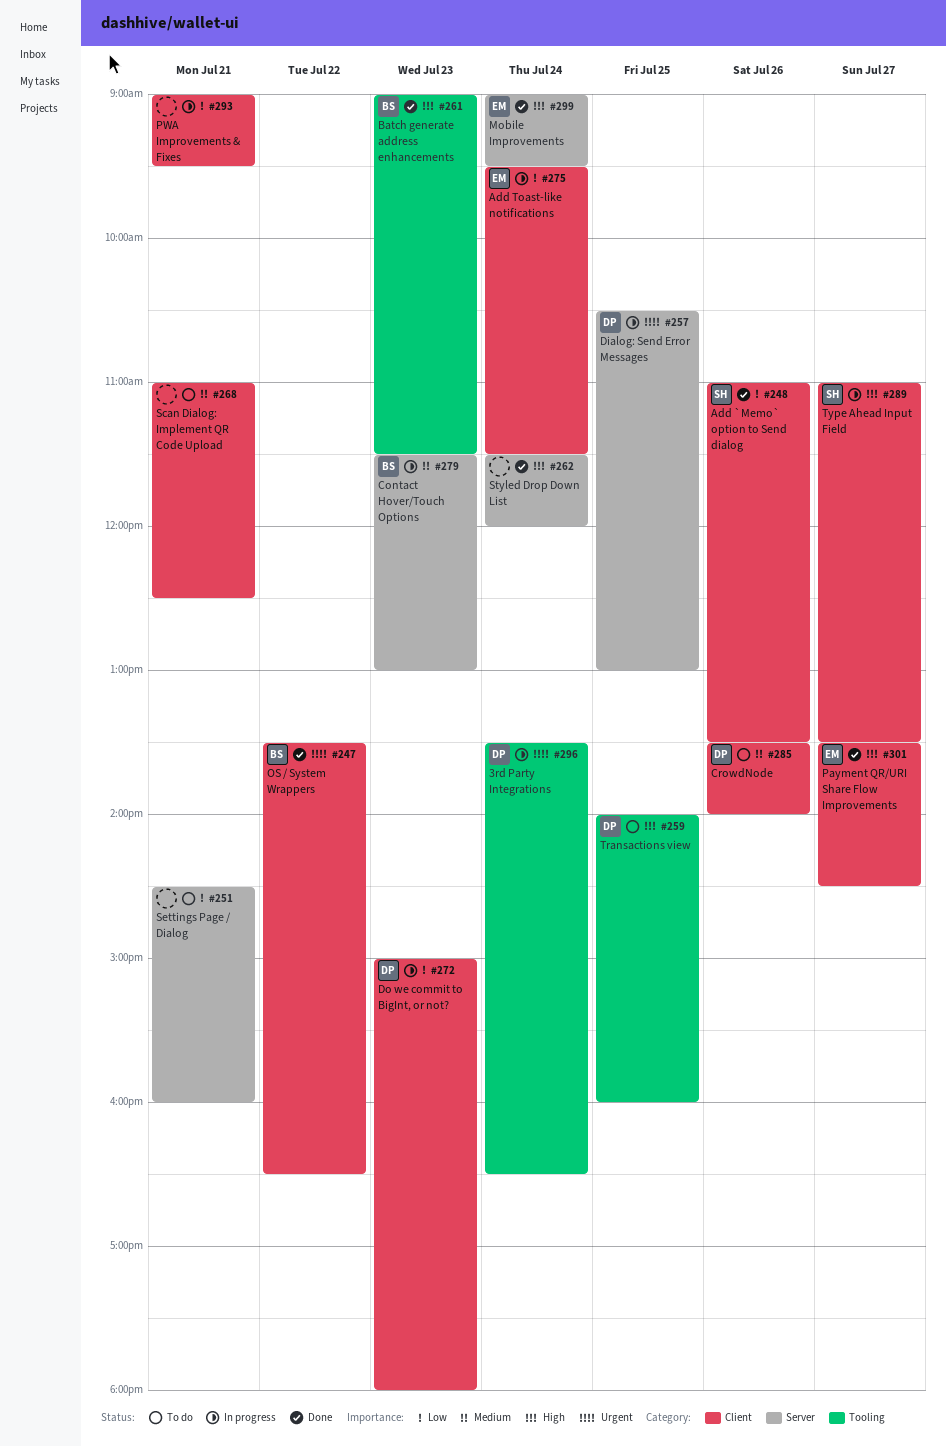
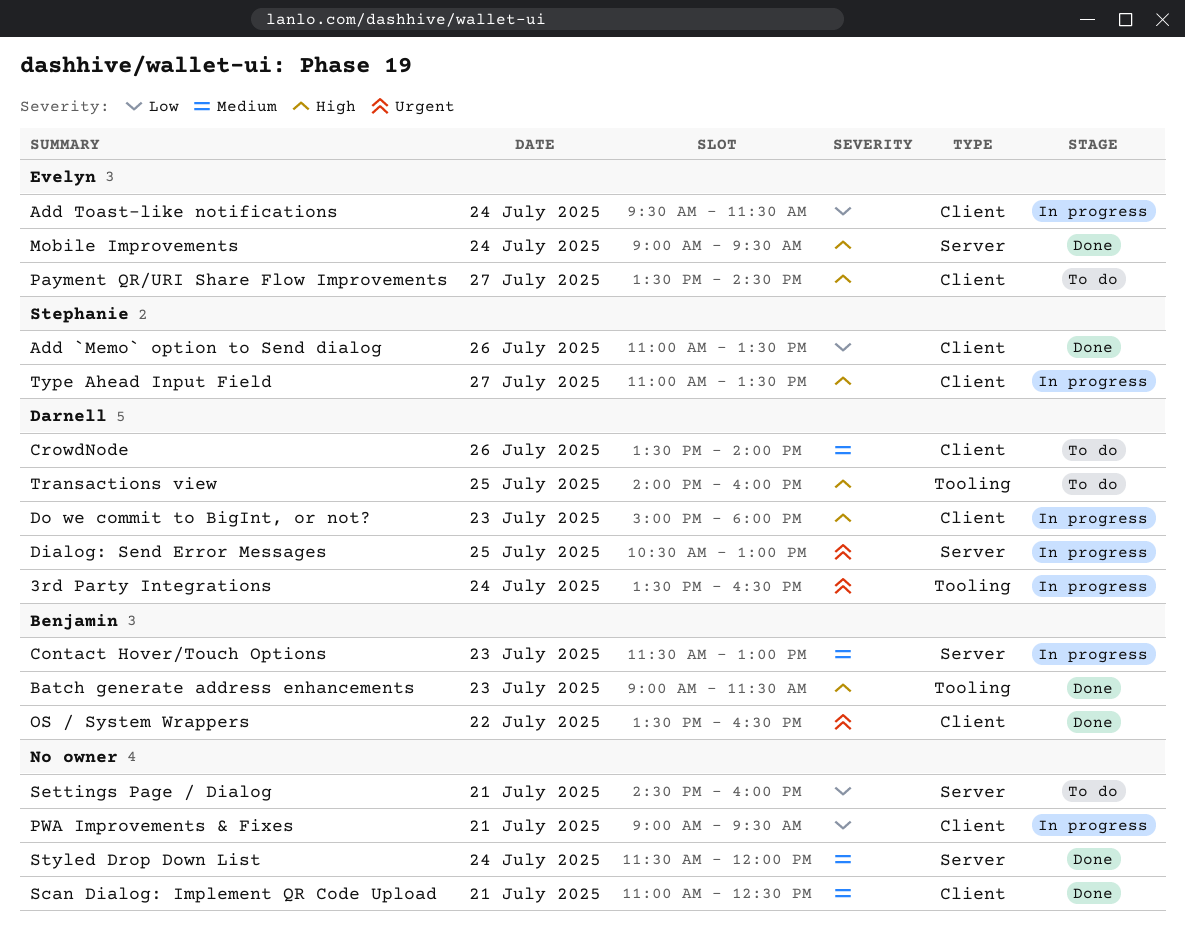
Do we commit to BigInt, or not?, priority: Low -> High
Payment QR/URI Share Flow Improvements, status: Done -> To do
Scan Dialog: Implement QR Code Upload, status: To do -> Done
Styled Drop Down List, priority: High -> Medium

